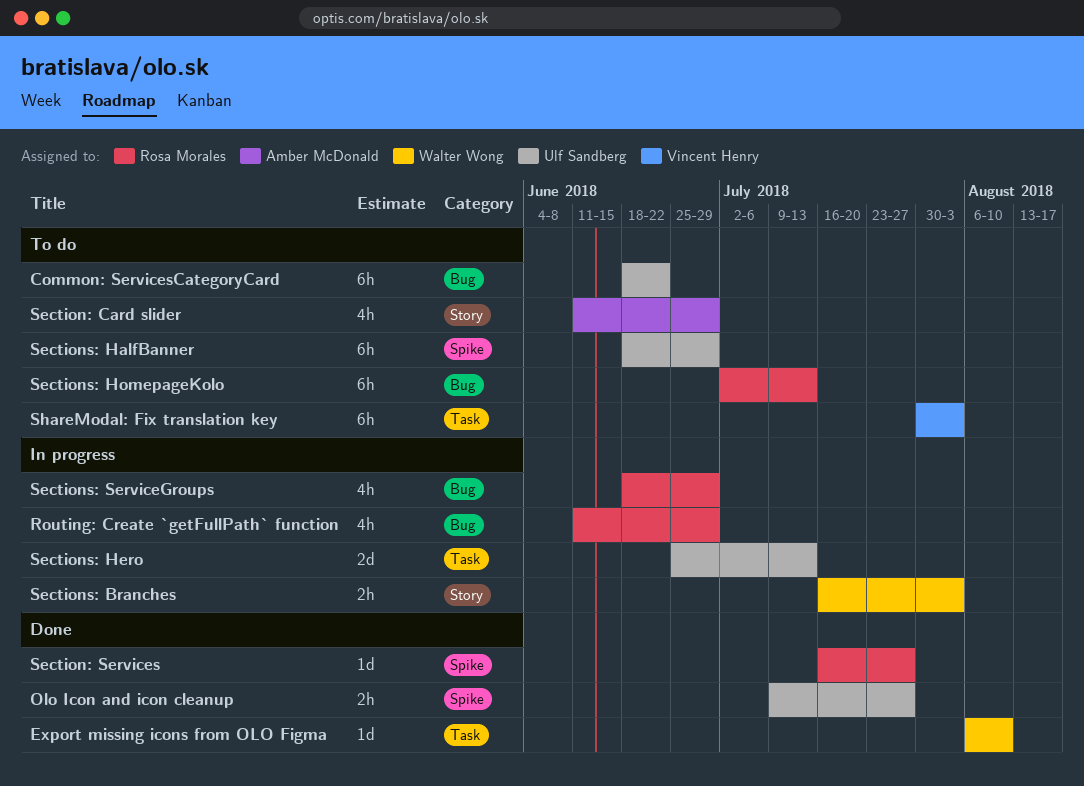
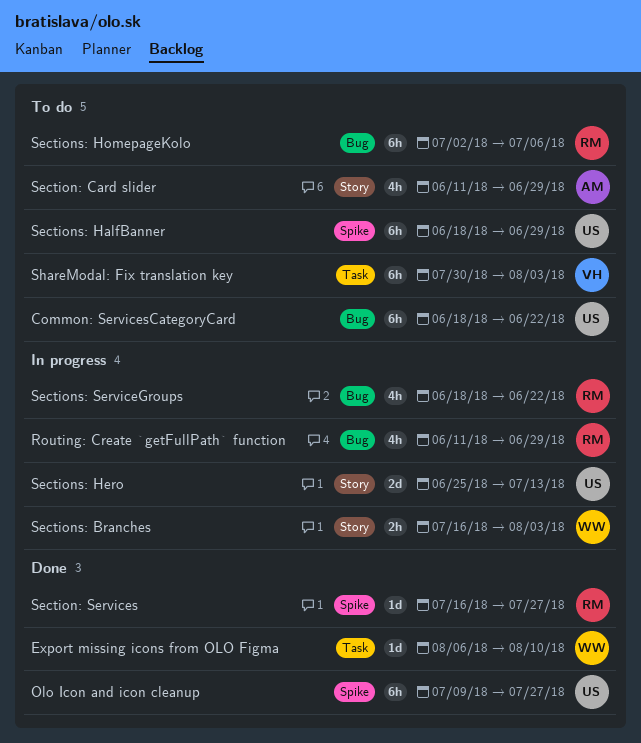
Olo Icon and icon cleanup, estimate: 2h -> 6h
Sections: Hero, label: Task -> Story
Sections: HomepageKolo, due: Jul 13 -> Jul 6
Sections: ServiceGroups, due: Jun 29 -> Jun 22

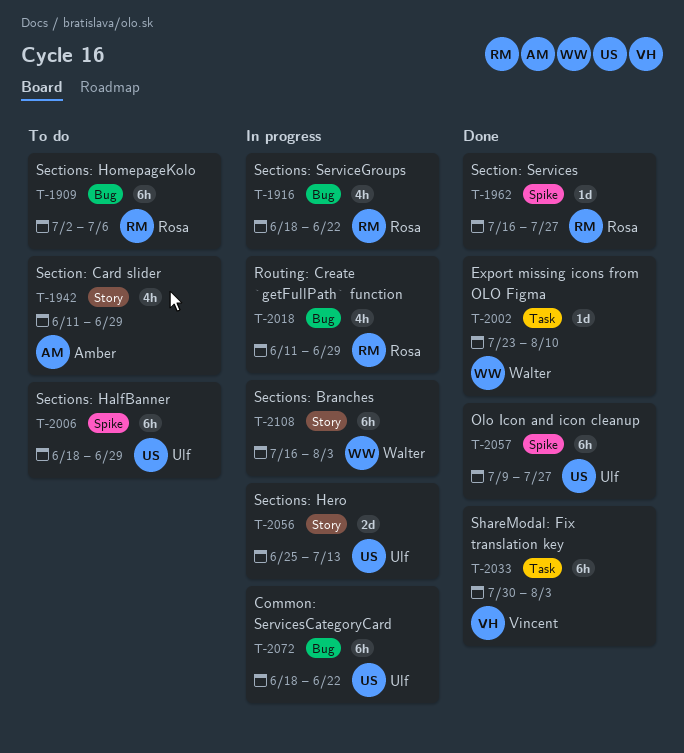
Common: ServicesCategoryCard, status: To do -> In progress
Export missing icons from OLO Figma, start: Aug 6 -> Jul 23
Sections: Branches, estimate: 2h -> 6h
ShareModal: Fix translation key, status: To do -> Done

